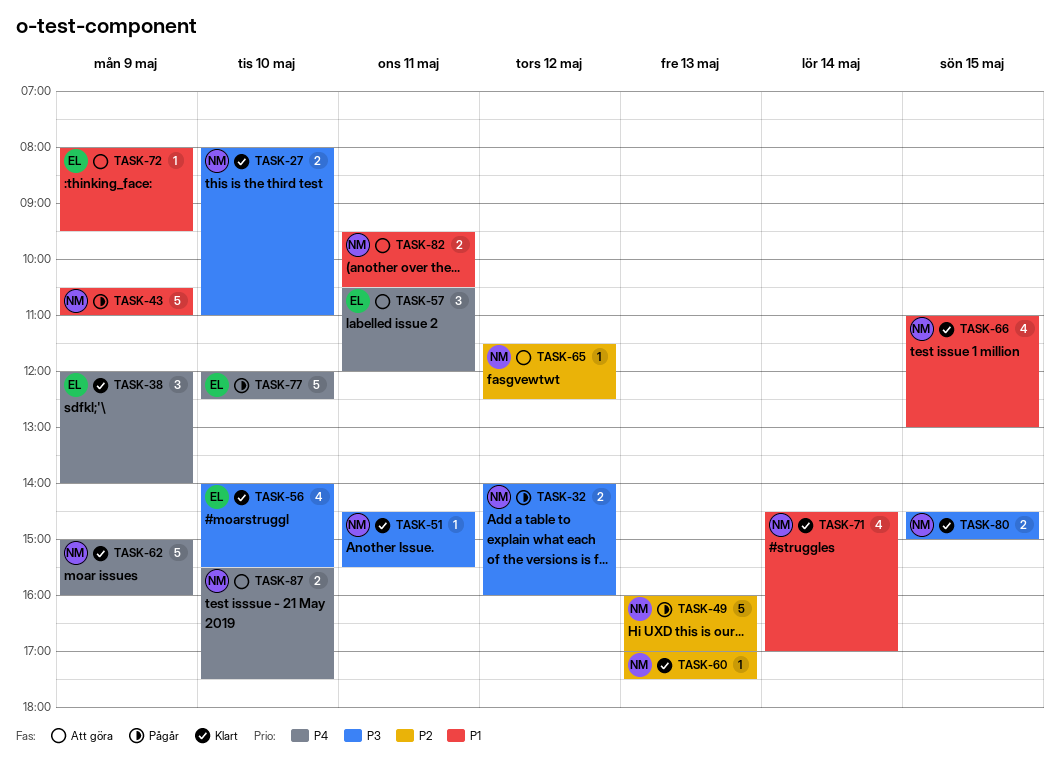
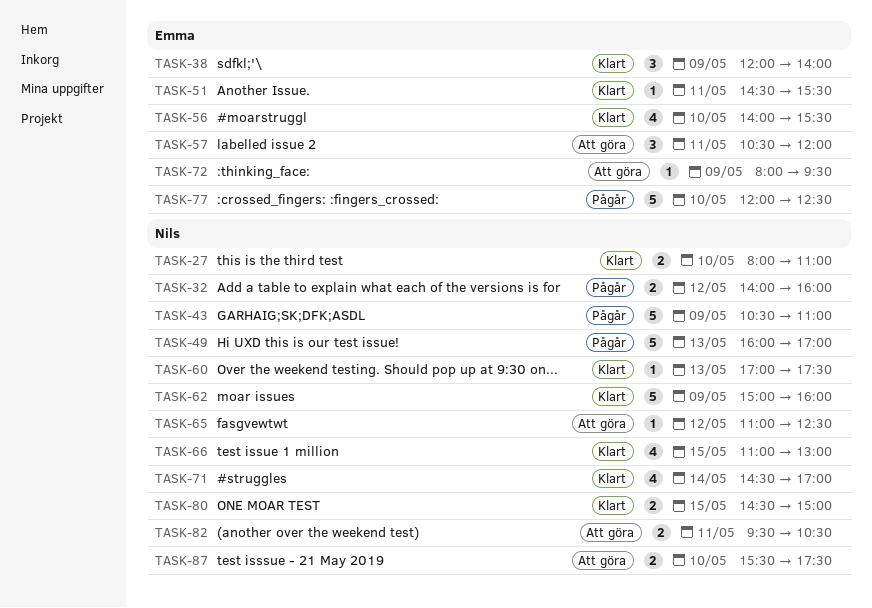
TASK-51, owner: Nils -> Emma
TASK-65, begins: 11:30 -> 11:00

